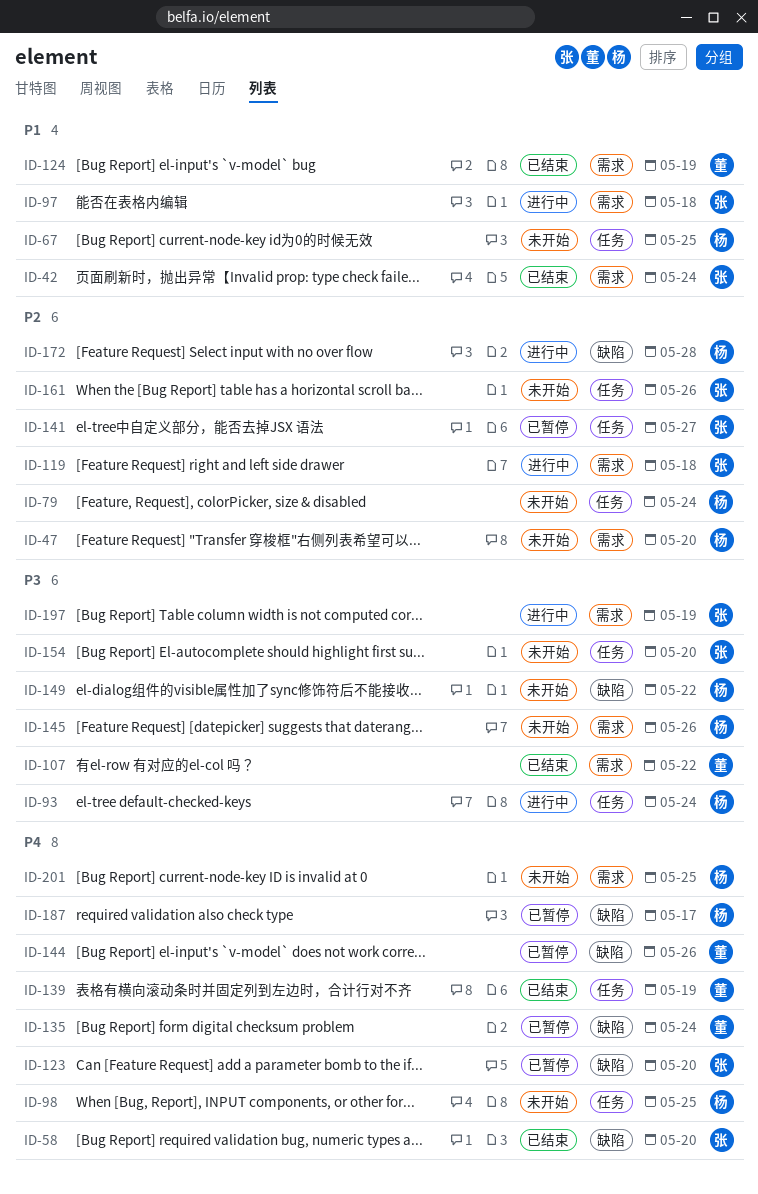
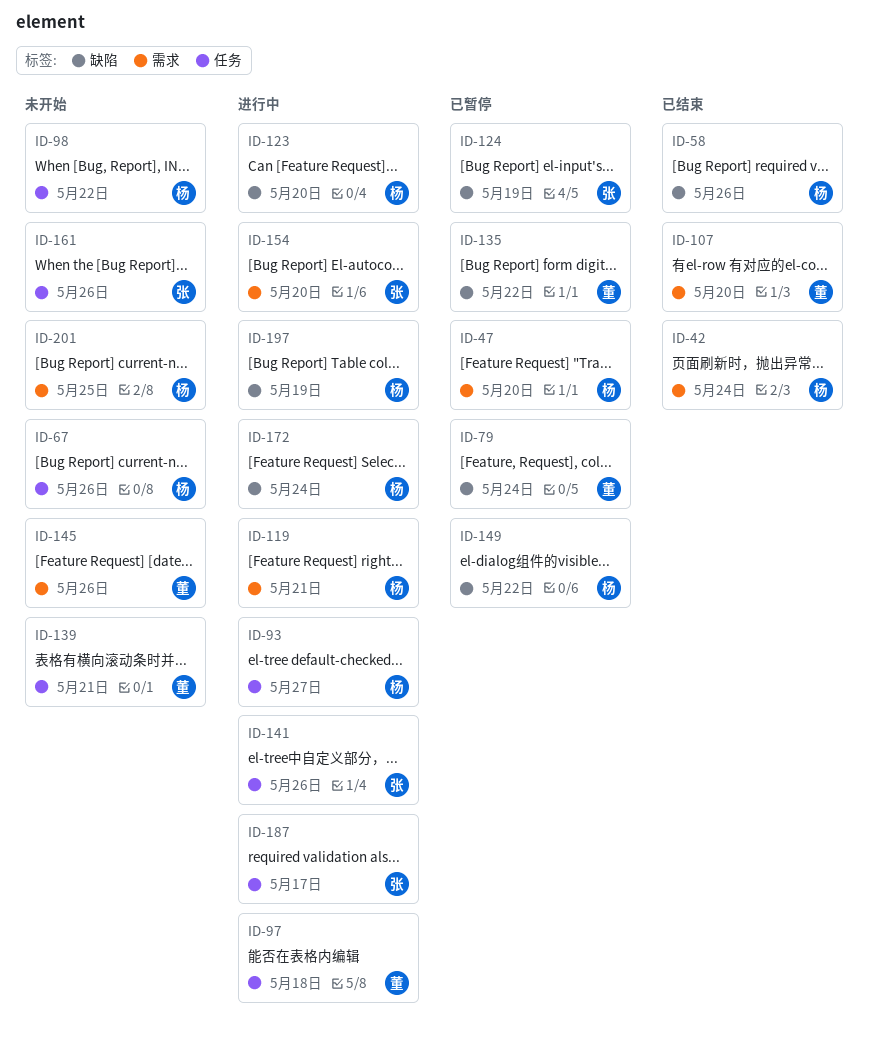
ID-42, owner: 张 -> 杨
ID-47, status: 未开始 -> 已暂停
ID-58, owner: 张 -> 杨
ID-58, due: May 20 -> May 26
ID-67, due: May 25 -> May 26
ID-79, status: 未开始 -> 已暂停
ID-79, owner: 杨 -> 董
ID-79, label: 任务 -> 缺陷
ID-93, due: May 24 -> May 27
ID-97, owner: 张 -> 董
ID-97, label: 需求 -> 任务
ID-98, due: May 25 -> May 22
ID-107, due: May 22 -> May 20
ID-119, owner: 张 -> 杨
ID-119, due: May 18 -> May 21
ID-123, status: 已暂停 -> 进行中
ID-123, owner: 张 -> 杨
ID-124, status: 已结束 -> 已暂停
ID-124, owner: 董 -> 张
ID-124, label: 需求 -> 缺陷
ID-135, due: May 24 -> May 22
ID-139, status: 已结束 -> 未开始
ID-139, due: May 19 -> May 21
ID-141, status: 已暂停 -> 进行中
ID-141, due: May 27 -> May 26
ID-144: present -> none
ID-145, owner: 杨 -> 董
ID-149, status: 未开始 -> 已暂停
ID-154, status: 未开始 -> 进行中
ID-154, label: 任务 -> 需求
ID-172, due: May 28 -> May 24
ID-187, status: 已暂停 -> 进行中
ID-187, owner: 杨 -> 张
ID-187, label: 缺陷 -> 任务
ID-197, owner: 张 -> 杨
ID-197, label: 需求 -> 缺陷

